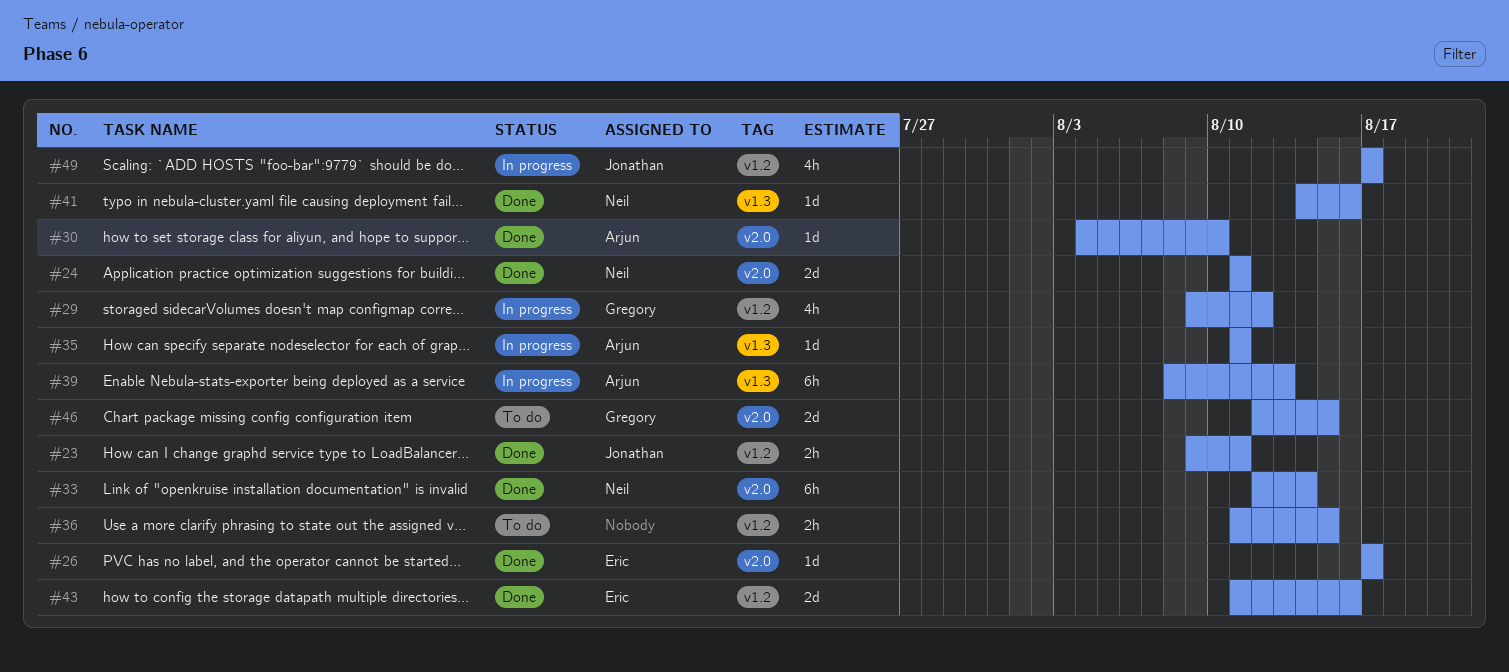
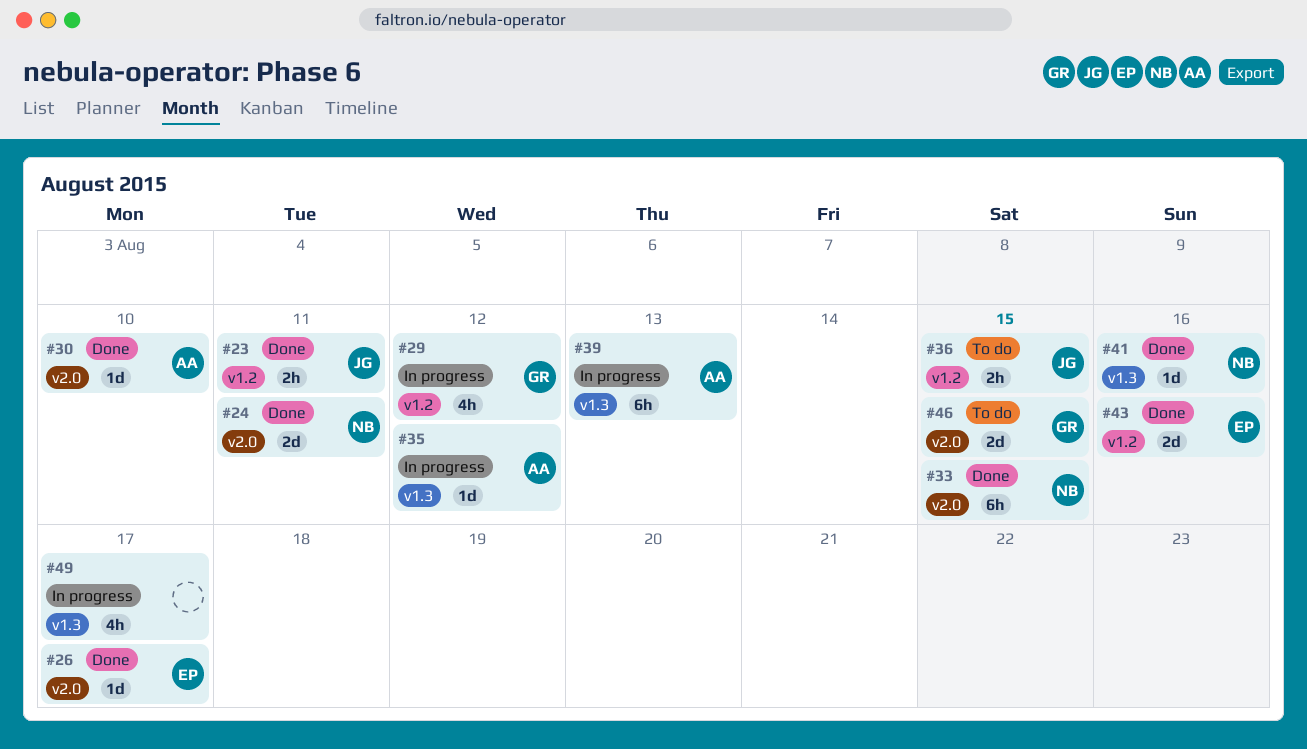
#33, due: Aug 14 -> Aug 15
#35, due: Aug 11 -> Aug 12
#36, owner: none -> Jonathan
#49, owner: Jonathan -> none
#49, label: v1.2 -> v1.3

